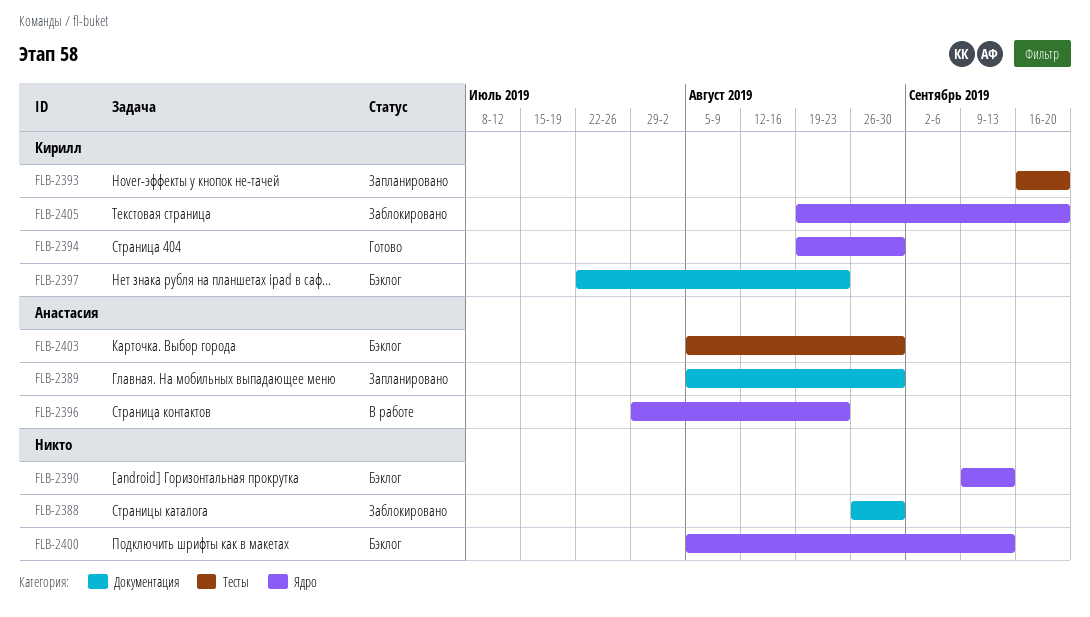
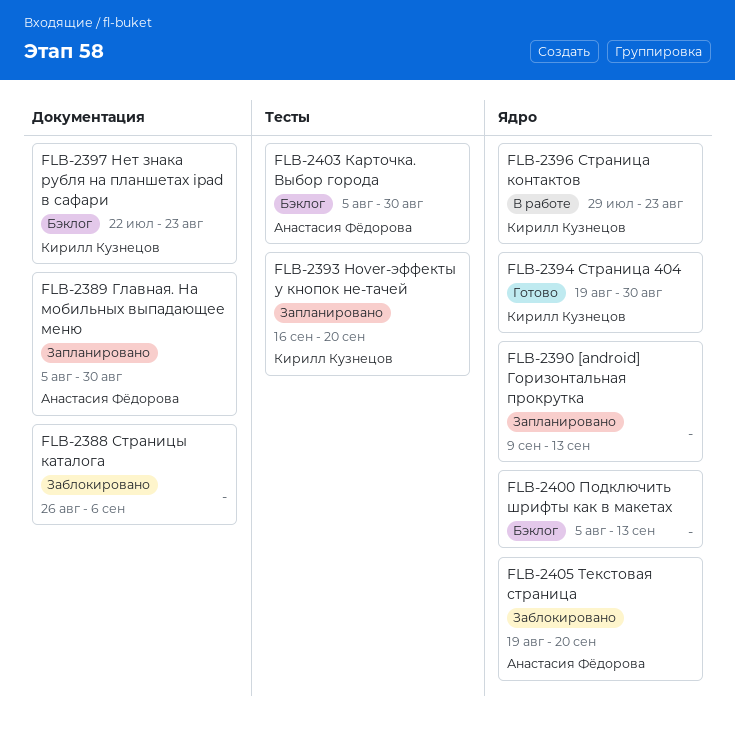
FLB-2388, due: Aug 30 -> Sep 6
FLB-2390, status: Бэклог -> Запланировано
FLB-2396, owner: Анастасия Фёдорова -> Кирилл Кузнецов
FLB-2405, owner: Кирилл Кузнецов -> Анастасия Фёдорова

